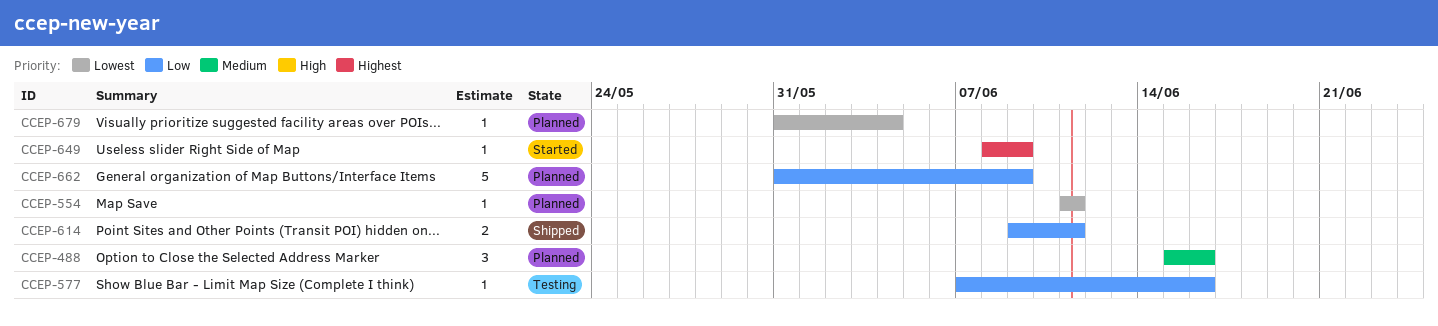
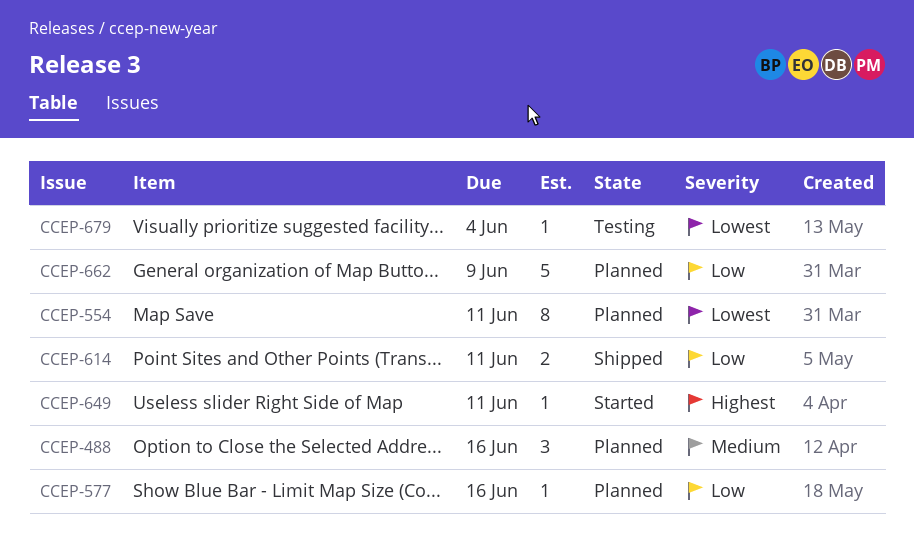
CCEP-554, estimate: 1 -> 8
CCEP-577, status: Testing -> Planned
CCEP-649, due: Jun 9 -> Jun 11
CCEP-679, status: Planned -> Testing

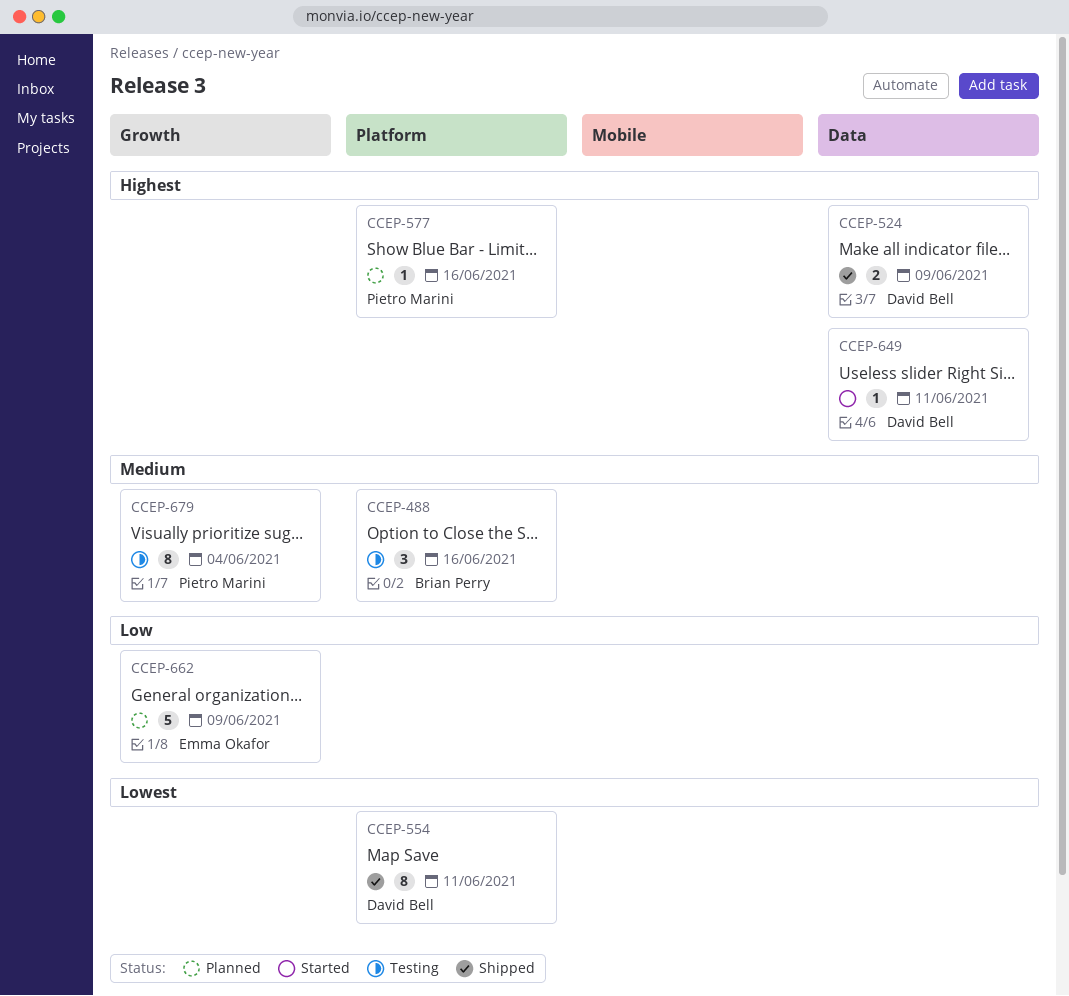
CCEP-488, status: Planned -> Testing
CCEP-524: none -> present
CCEP-554, status: Planned -> Shipped
CCEP-577, priority: Low -> Highest
CCEP-614: present -> none
CCEP-679, priority: Lowest -> Medium
CCEP-679, estimate: 1 -> 8

